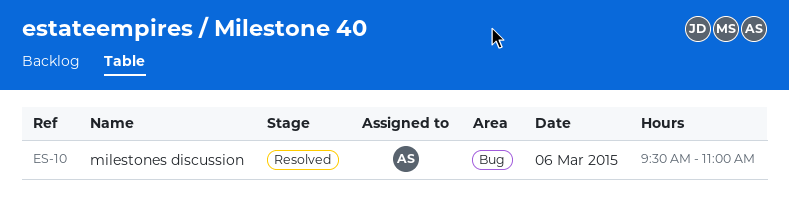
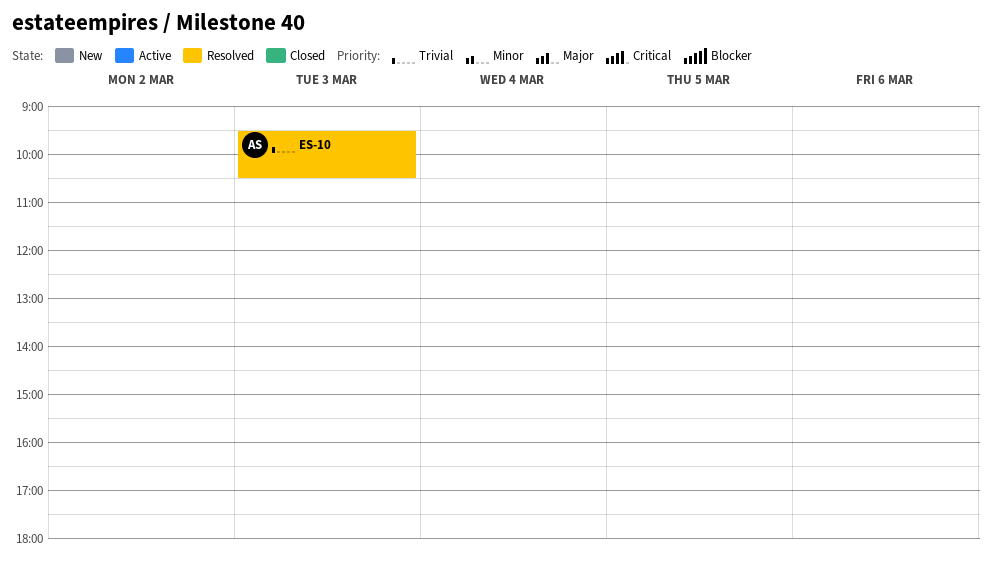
ES-10, day: Mar 6 -> Mar 3
ES-10, ends: 11:00 -> 10:30

